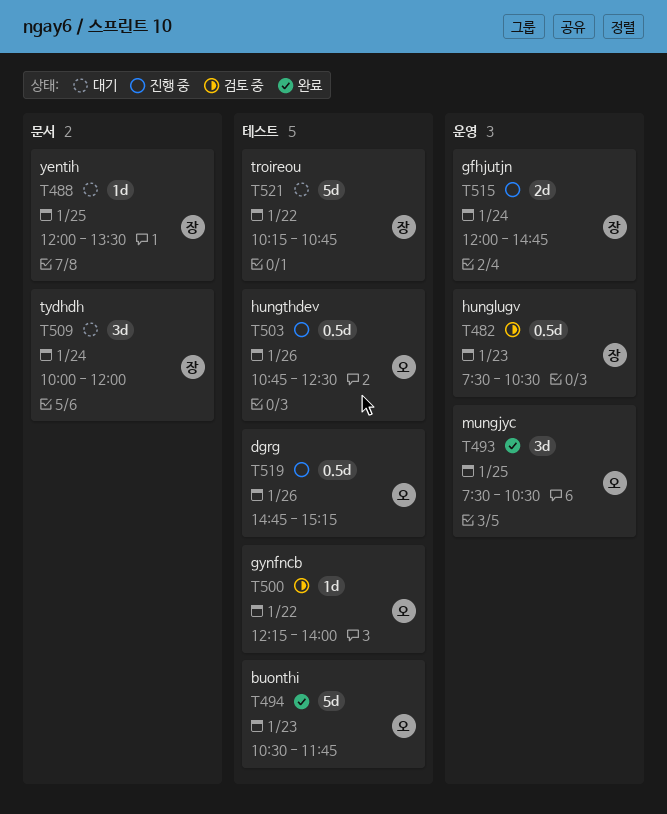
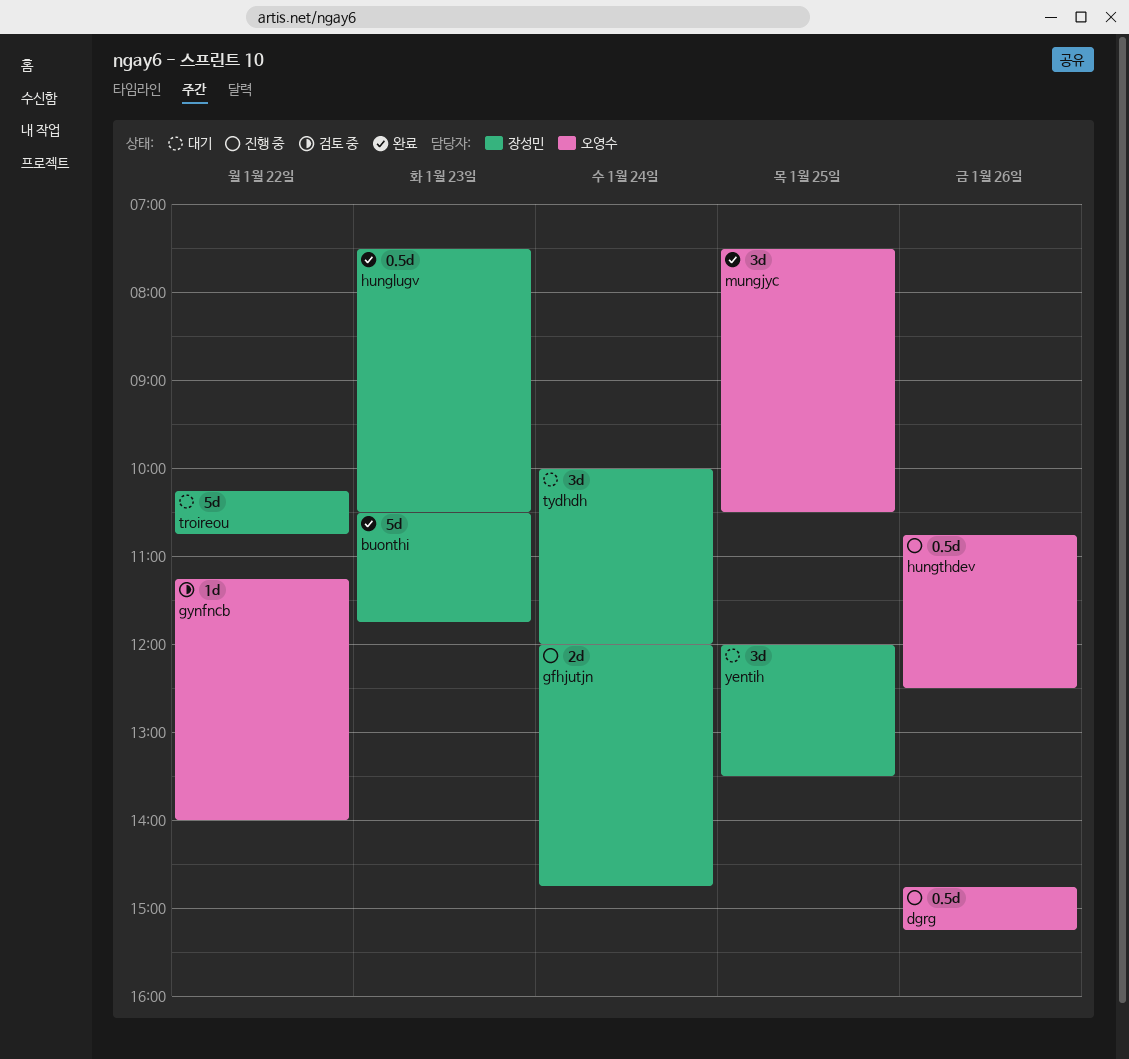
buonthi, owner: 오영수 -> 장성민
gynfncb, begins: 12:15 -> 11:15
hunglugv, status: 검토 중 -> 완료
yentih, estimate: 1d -> 3d

